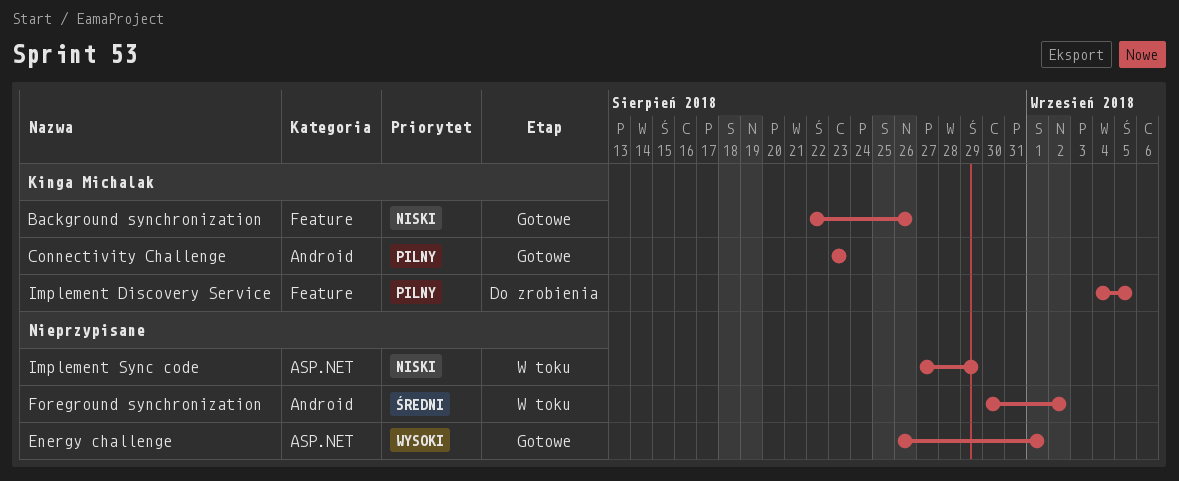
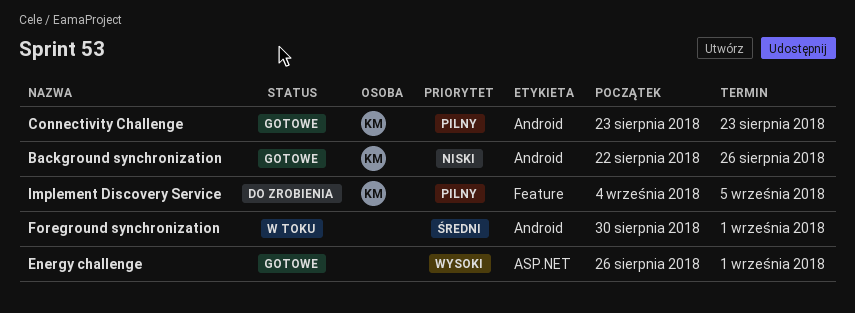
Background synchronization, label: Feature -> Android
Foreground synchronization, due: Sep 2 -> Sep 1
Implement Sync code: present -> none

